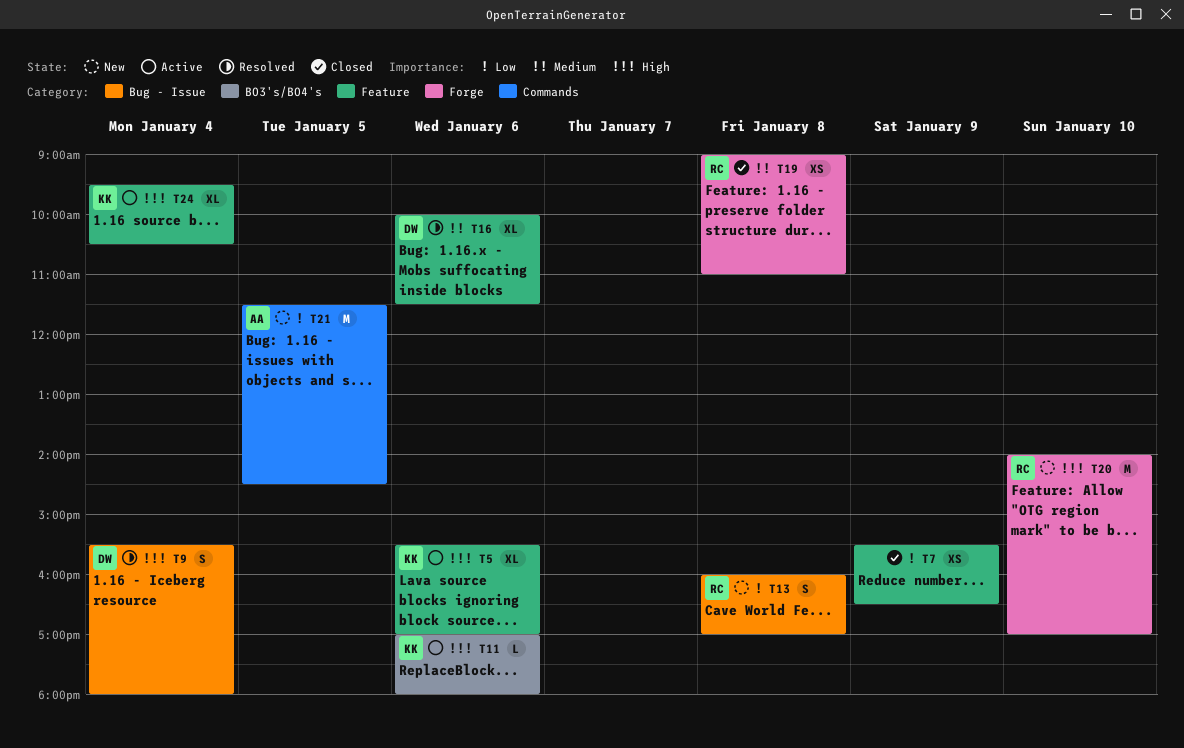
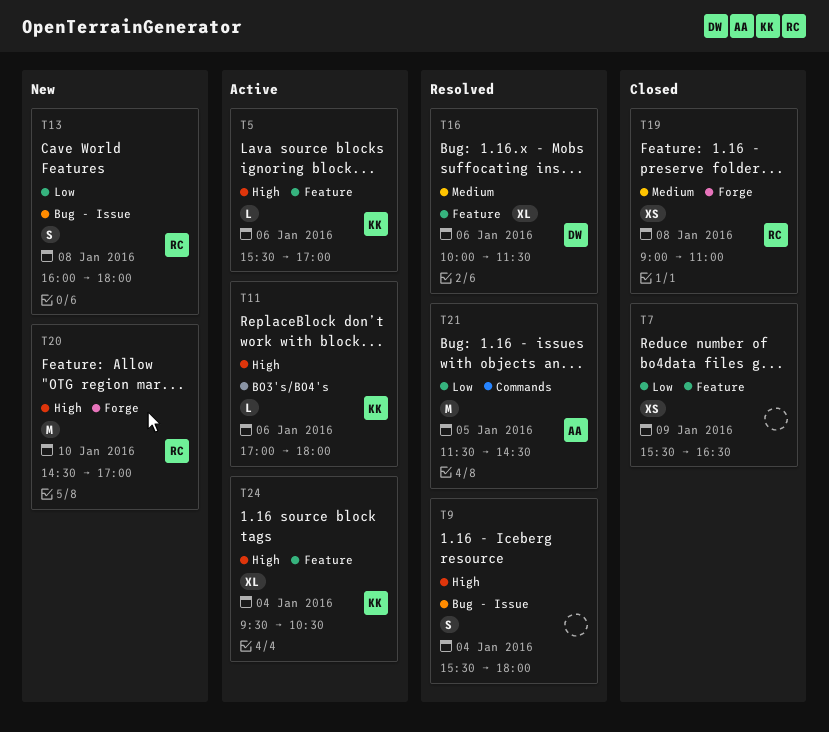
T5, estimate: XL -> L
T9, owner: DW -> none
T13, ends: 17:00 -> 18:00
T20, begins: 14:00 -> 14:30
T21, status: New -> Resolved

